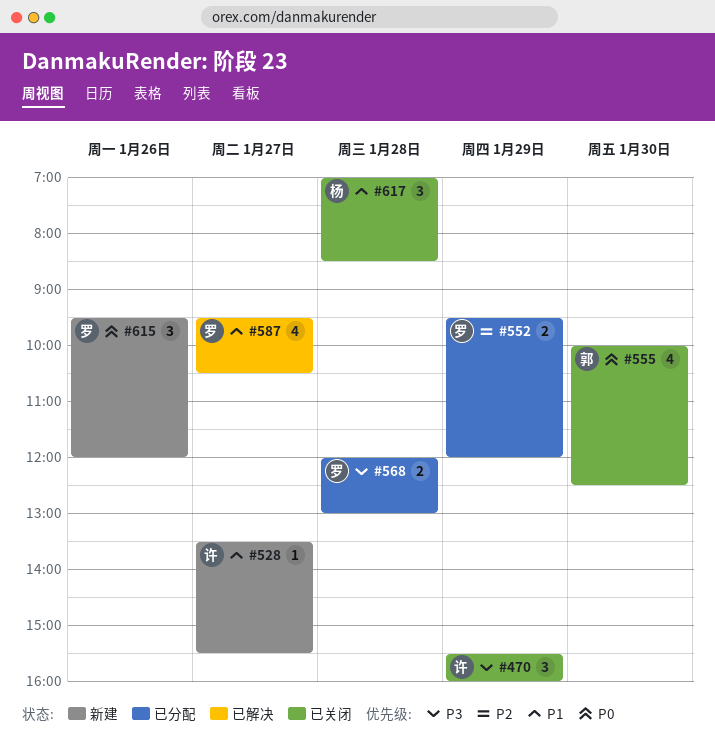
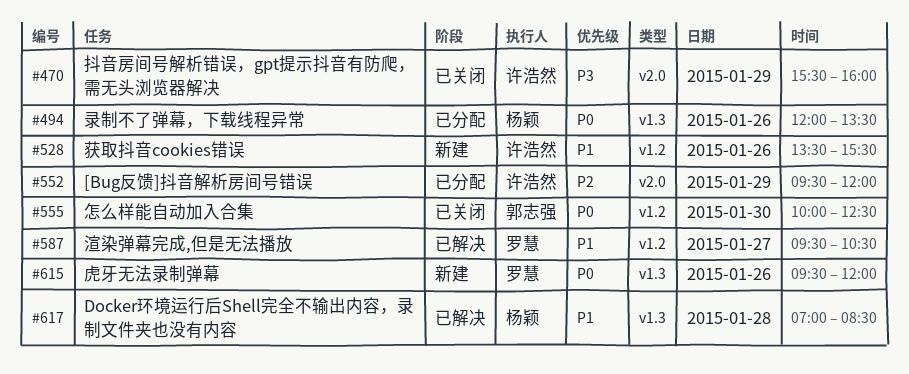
#494: none -> present
#528, day: Jan 27 -> Jan 26
#552, owner: 罗慧 -> 许浩然
#568: present -> none
#617, status: 已关闭 -> 已解决

